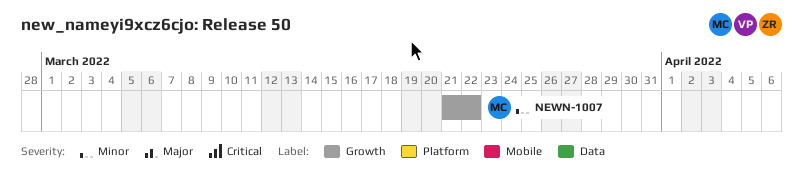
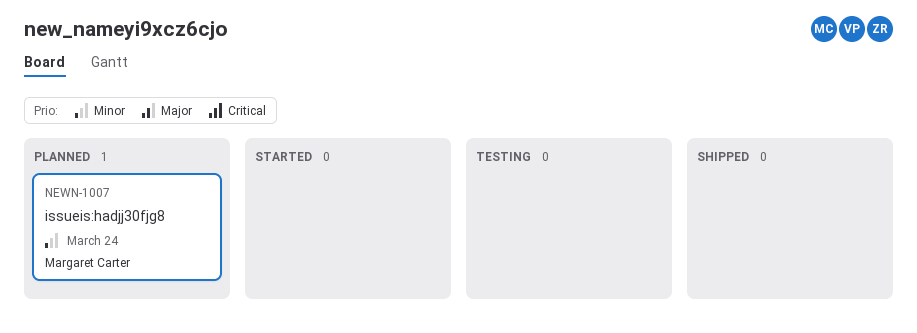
NEWN-1007, due: Mar 22 -> Mar 24

